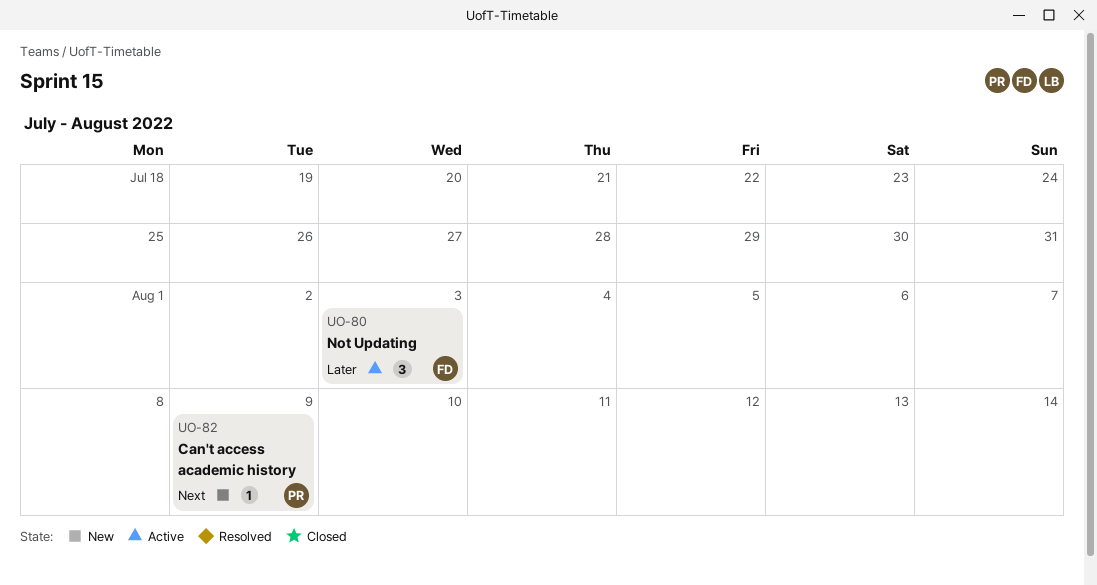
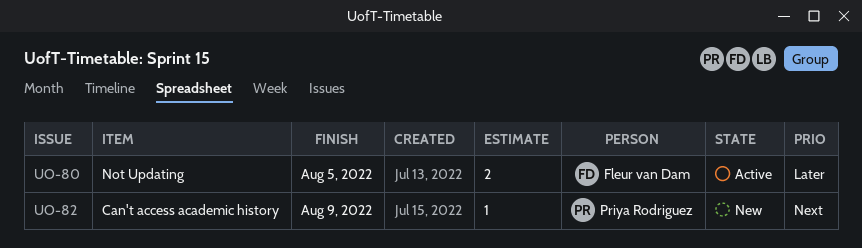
UO-80, estimate: 3 -> 2
UO-80, due: Aug 3 -> Aug 5

